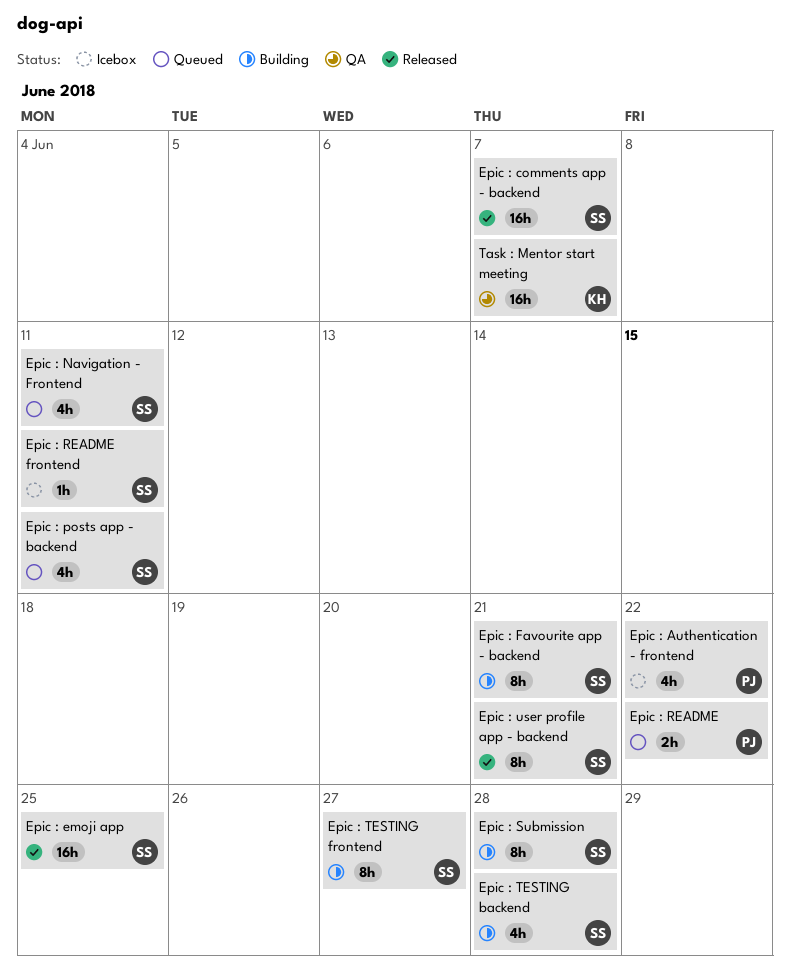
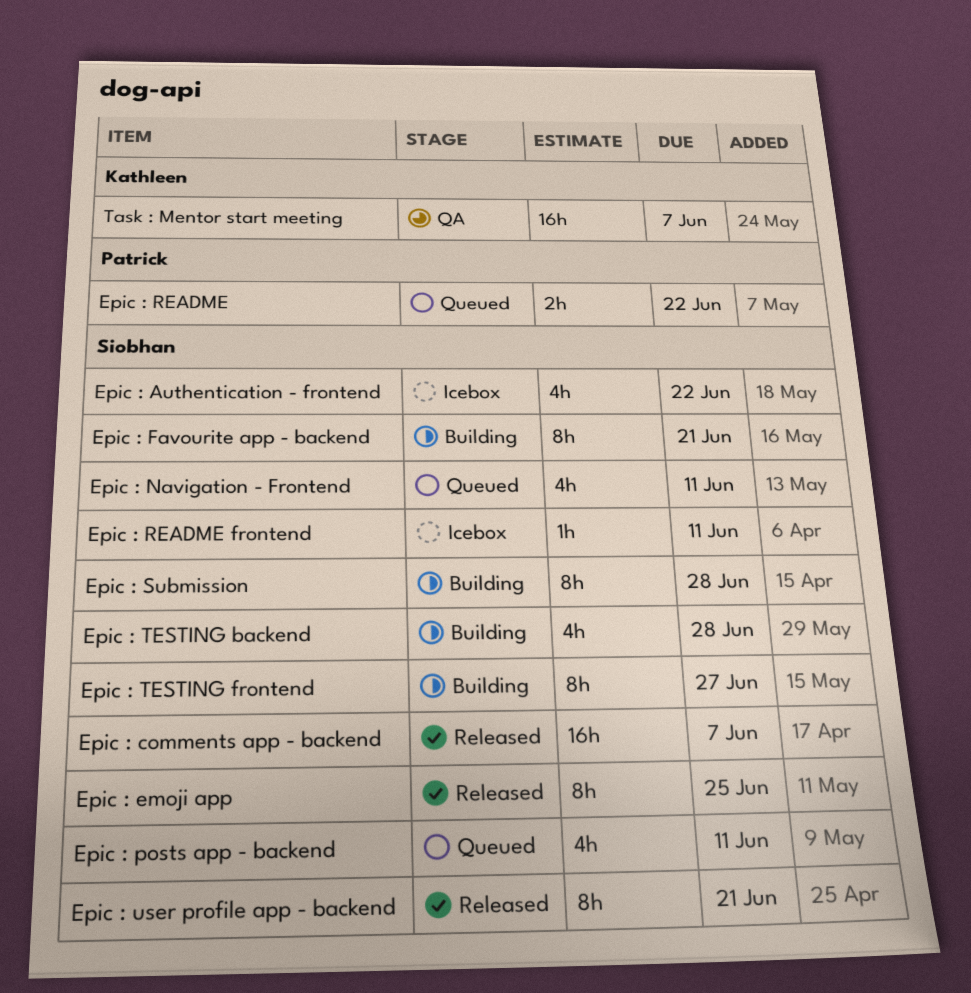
Epic : Authentication - frontend, owner: Patrick -> Siobhan
Epic : emoji app, estimate: 16h -> 8h

